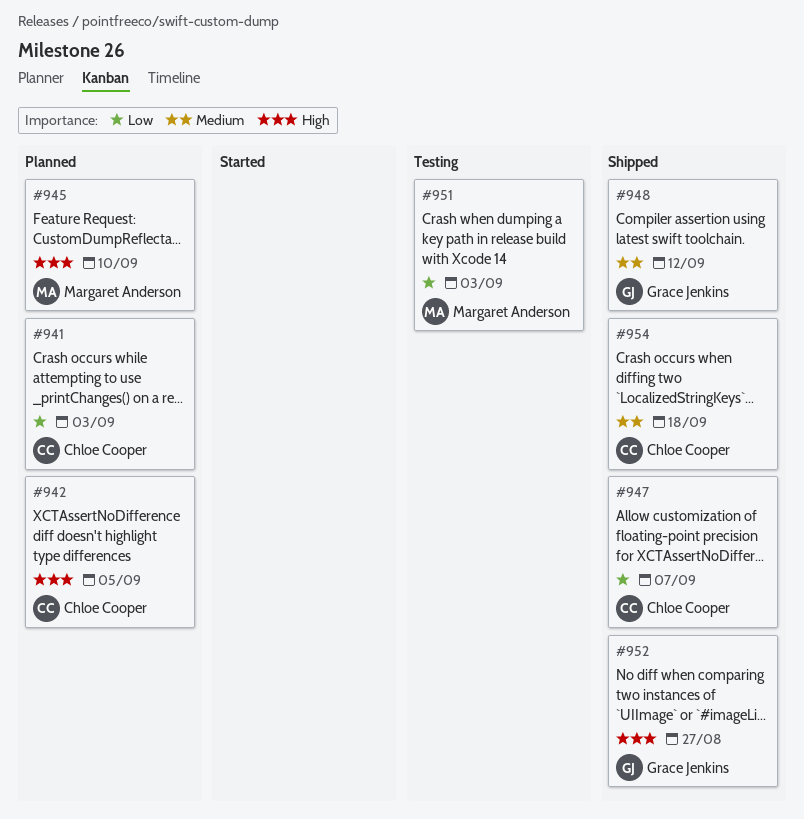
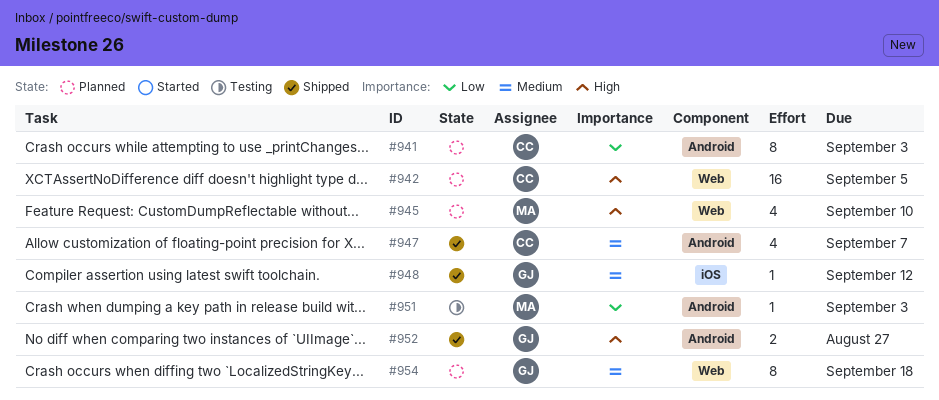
#947, priority: Low -> Medium
#954, status: Shipped -> Planned
#954, owner: Chloe Cooper -> Grace Jenkins

